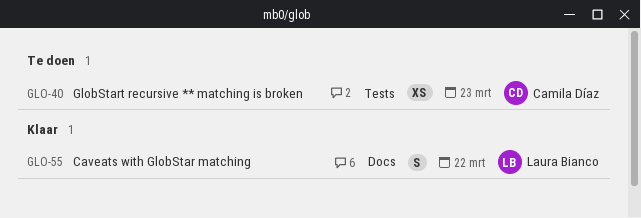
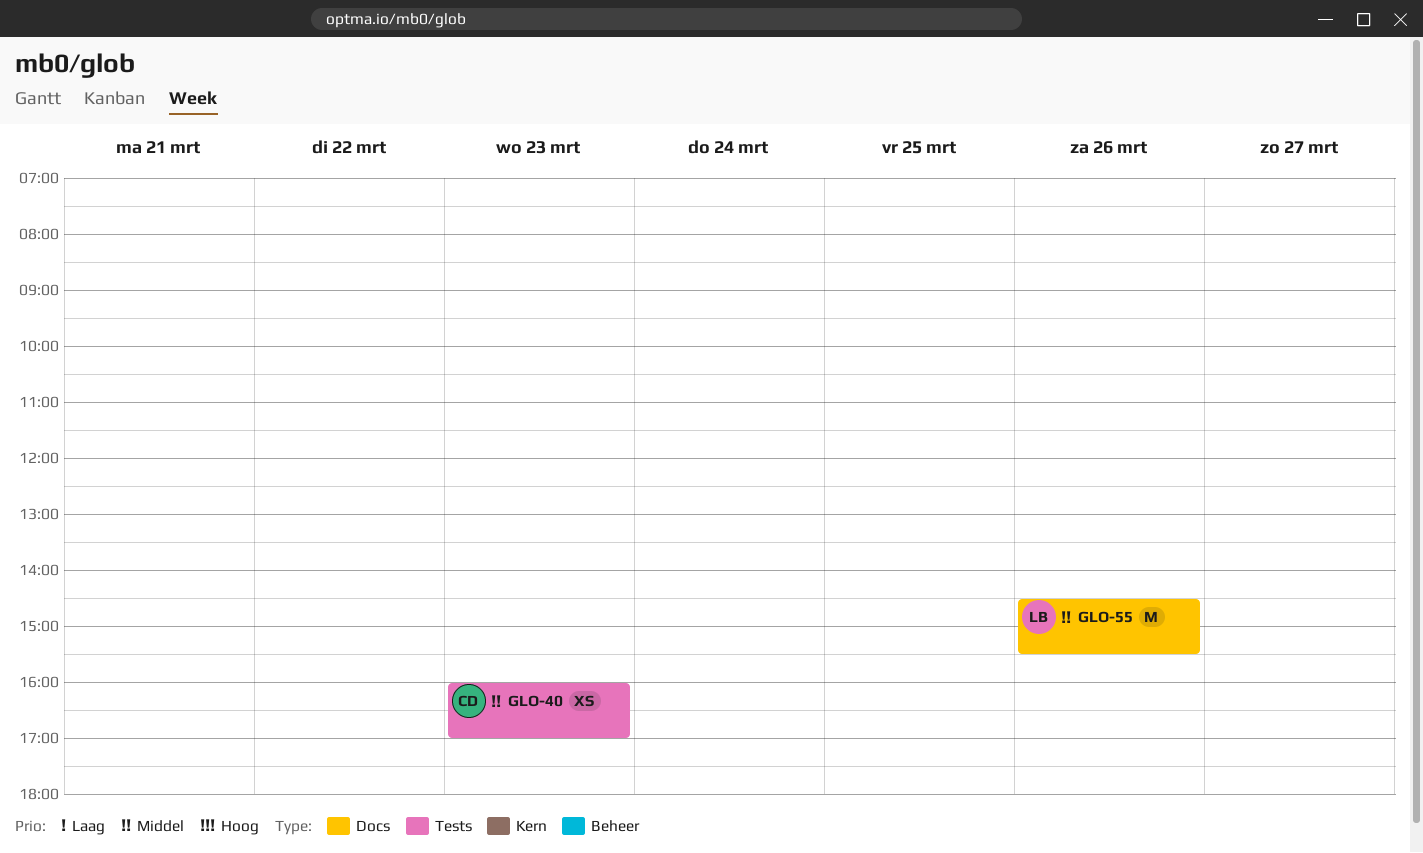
GLO-55, estimate: S -> M
GLO-55, day: Mar 22 -> Mar 26

